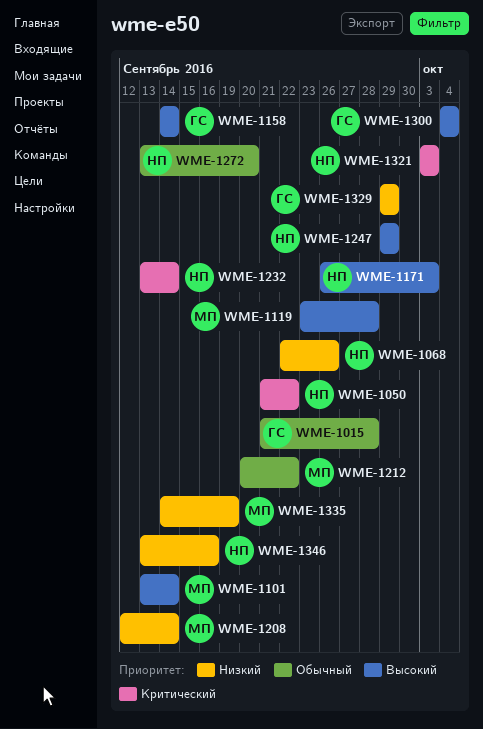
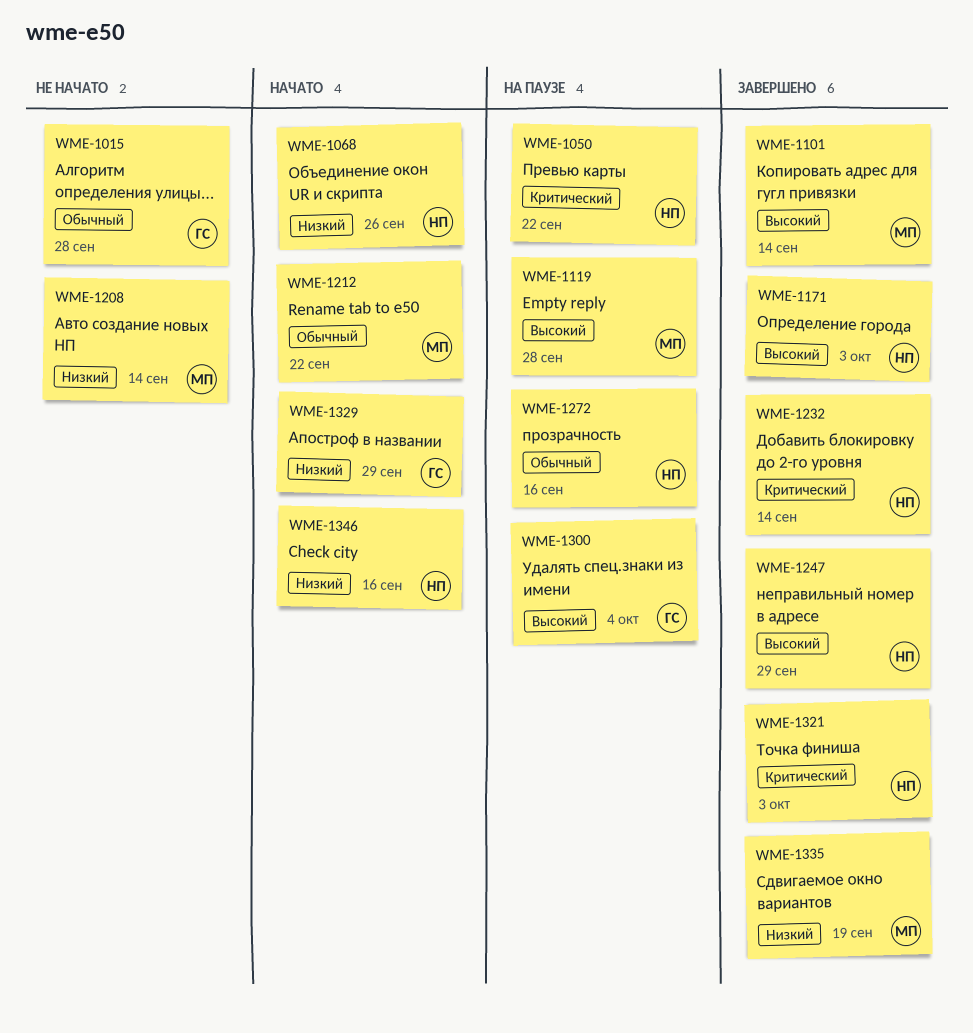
WME-1158: present -> none
WME-1272, due: Sep 20 -> Sep 16

